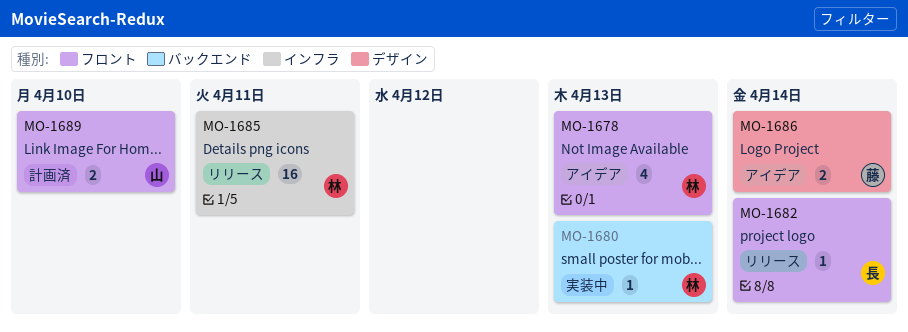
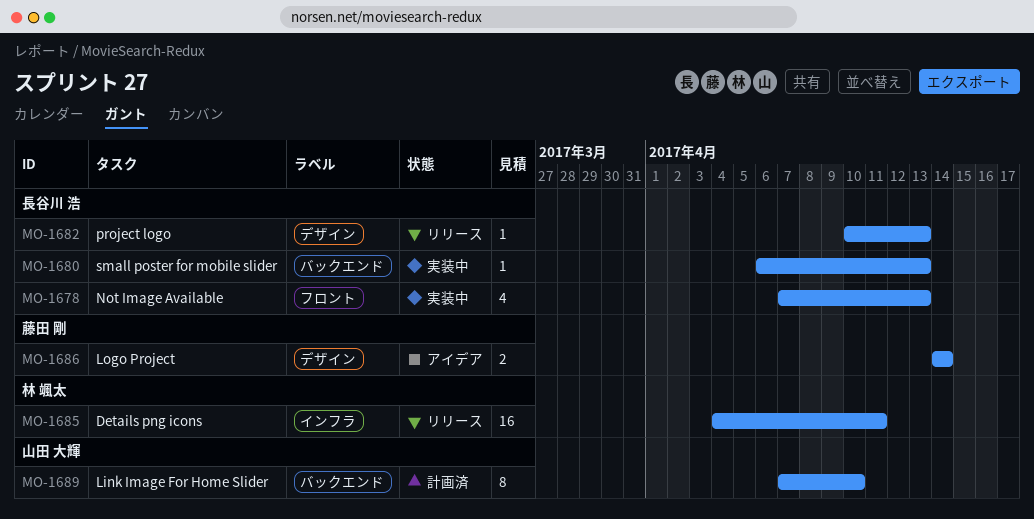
MO-1678, status: アイデア -> 実装中
MO-1678, owner: 林 颯太 -> 長谷川 浩
MO-1680, owner: 林 颯太 -> 長谷川 浩
MO-1682, label: フロント -> デザイン
MO-1682, due: Apr 14 -> Apr 13
MO-1689, label: フロント -> バックエンド
MO-1689, estimate: 2 -> 8

